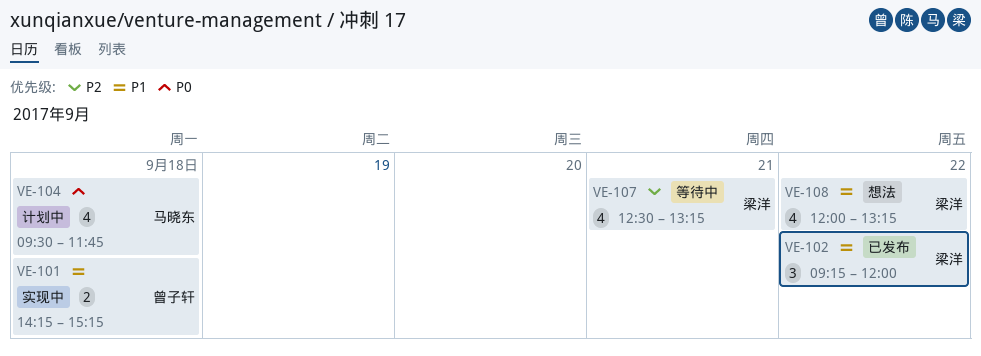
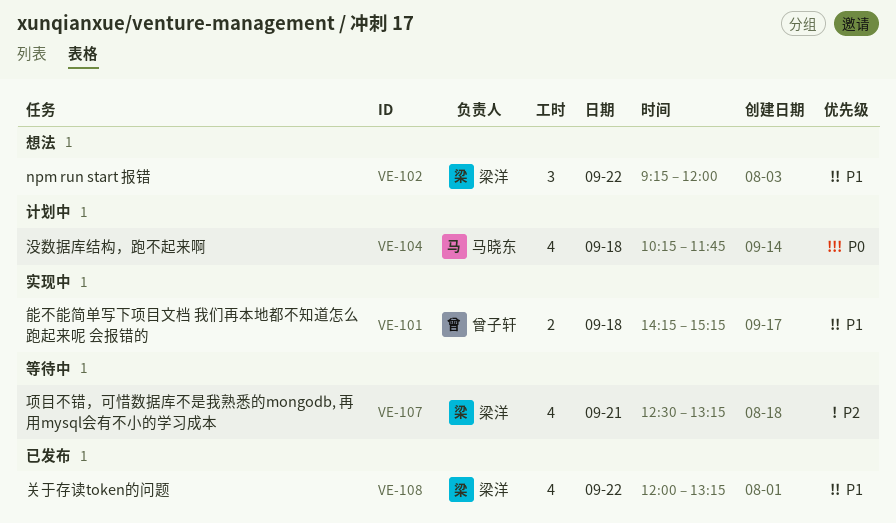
VE-102, status: 已发布 -> 想法
VE-104, begins: 09:30 -> 10:15
VE-108, status: 想法 -> 已发布

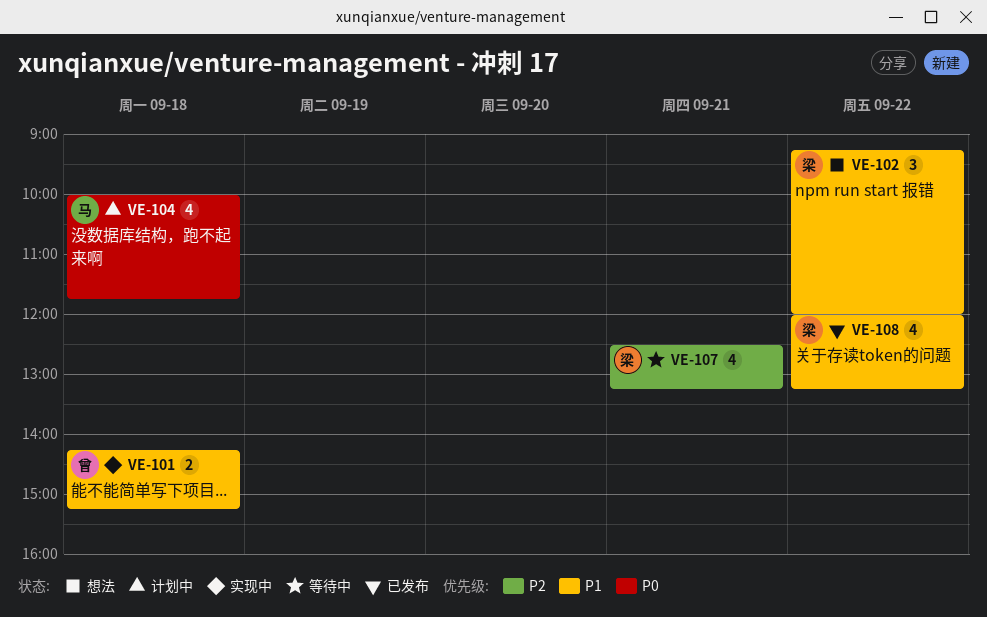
VE-104, begins: 10:15 -> 10:00

